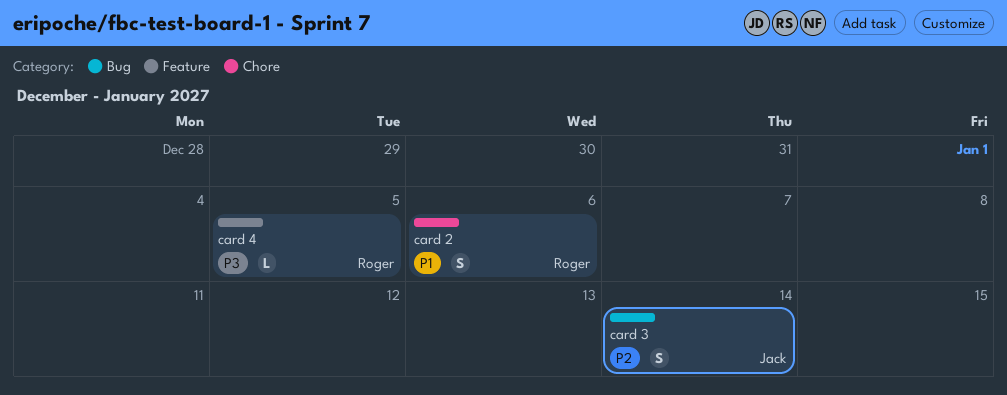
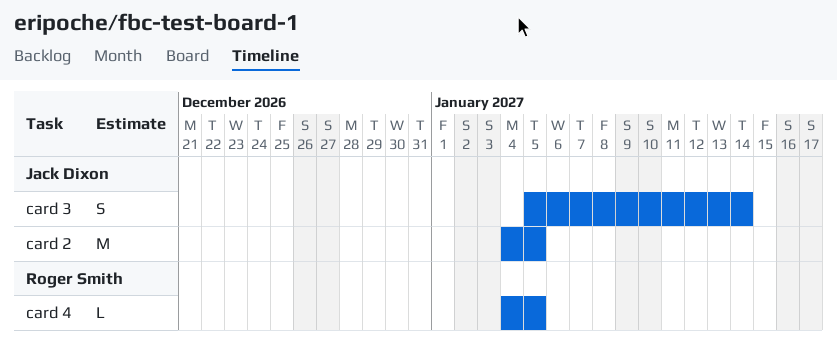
card 2, owner: Roger Smith -> Jack Dixon
card 2, estimate: S -> M
card 2, due: Jan 6 -> Jan 5

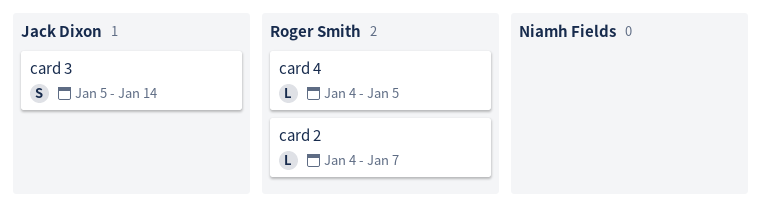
card 2, owner: Jack Dixon -> Roger Smith
card 2, estimate: M -> L
card 2, due: Jan 5 -> Jan 7

